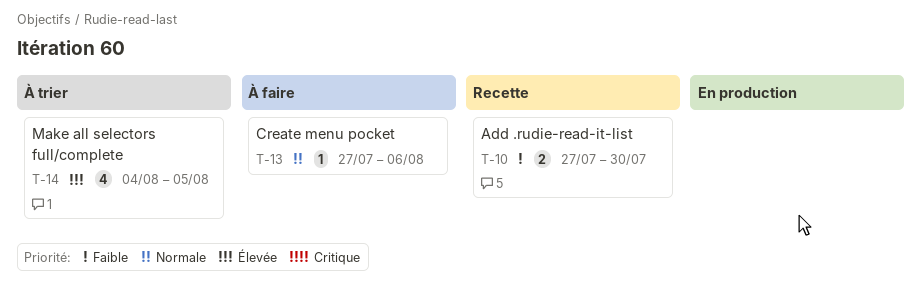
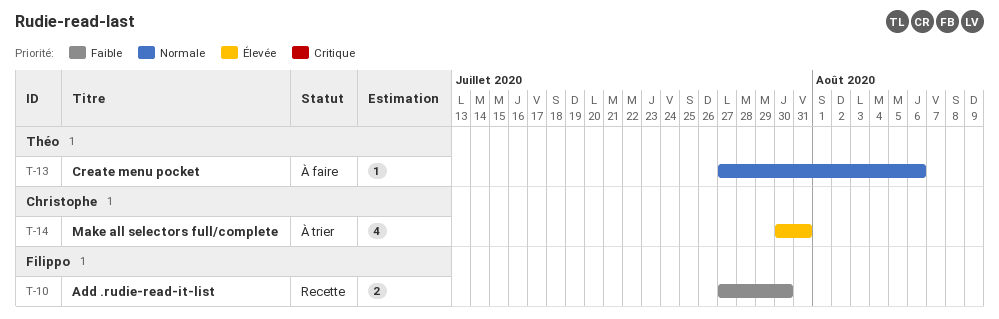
T-14, start: Aug 4 -> Jul 30
T-14, due: Aug 5 -> Jul 31

